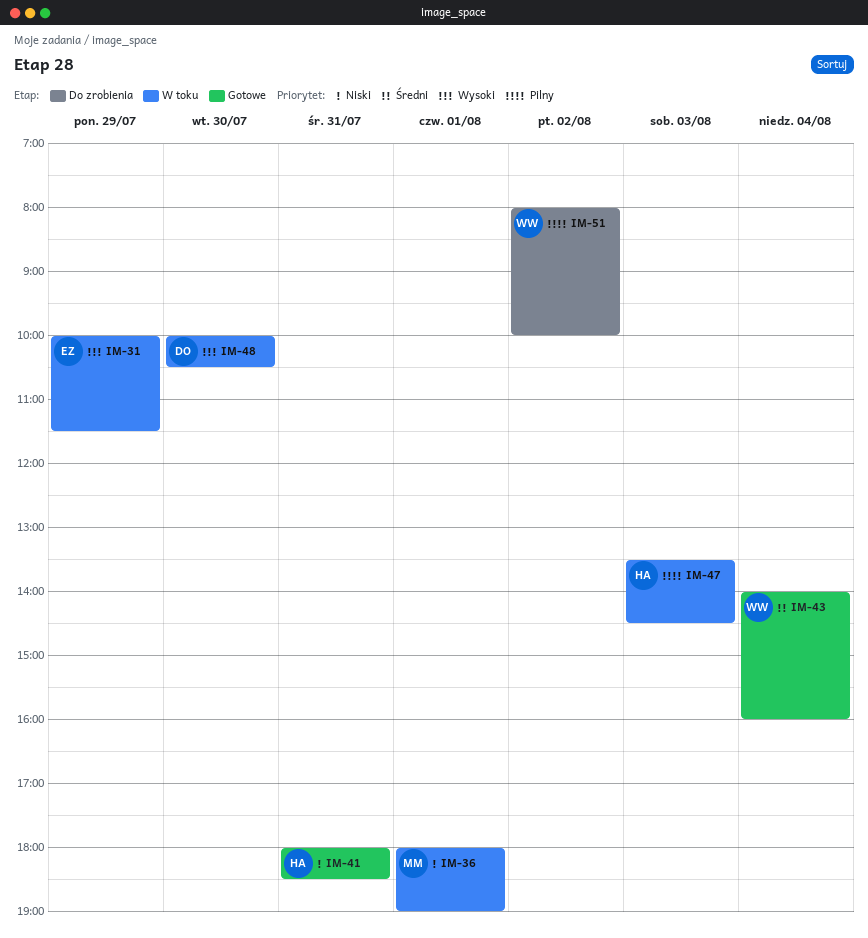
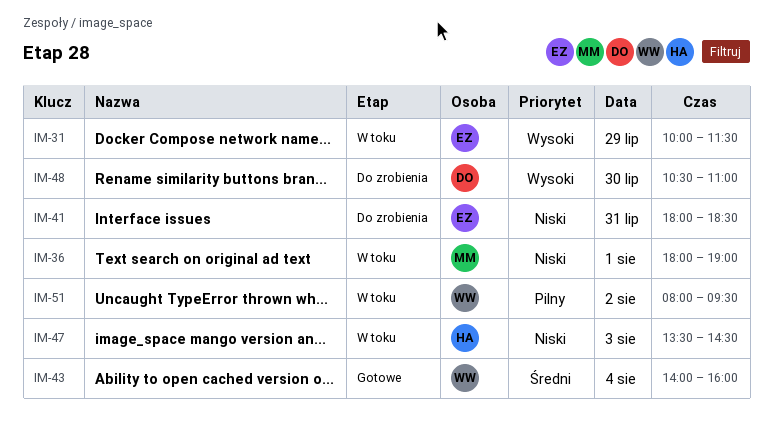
IM-41, status: Gotowe -> Do zrobienia
IM-41, owner: HA -> EZ
IM-47, priority: Pilny -> Niski
IM-48, status: W toku -> Do zrobienia
IM-48, begins: 10:00 -> 10:30
IM-48, ends: 10:30 -> 11:00
IM-51, status: Do zrobienia -> W toku
IM-51, ends: 10:00 -> 09:30

